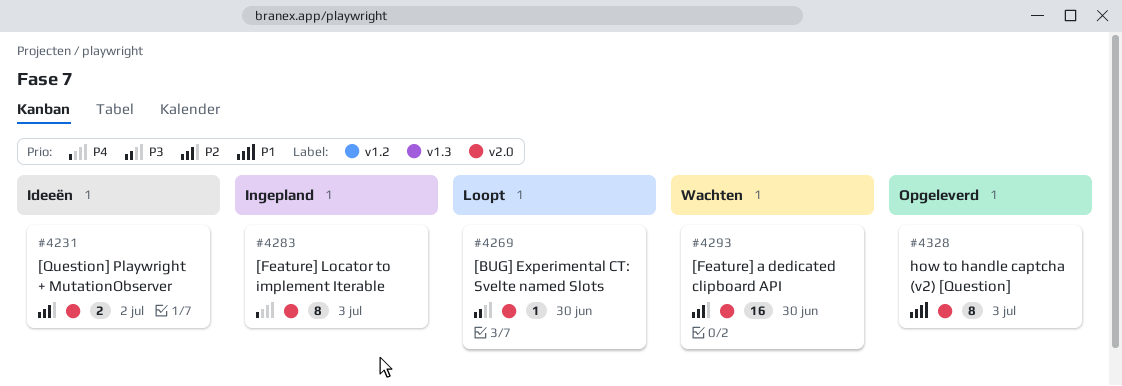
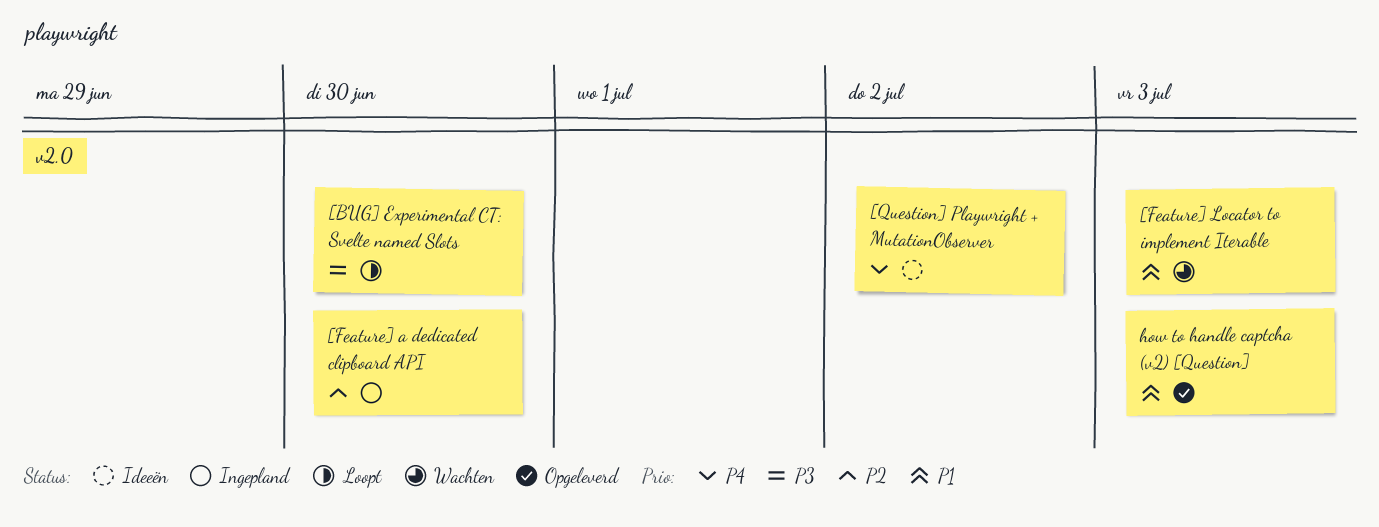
[Feature] a dedicated clipboard API, status: Wachten -> Ingepland
[Feature] Locator to implement Iterable, status: Ingepland -> Wachten
[Feature] Locator to implement Iterable, priority: P4 -> P1
[Question] Playwright + MutationObserver, priority: P2 -> P4

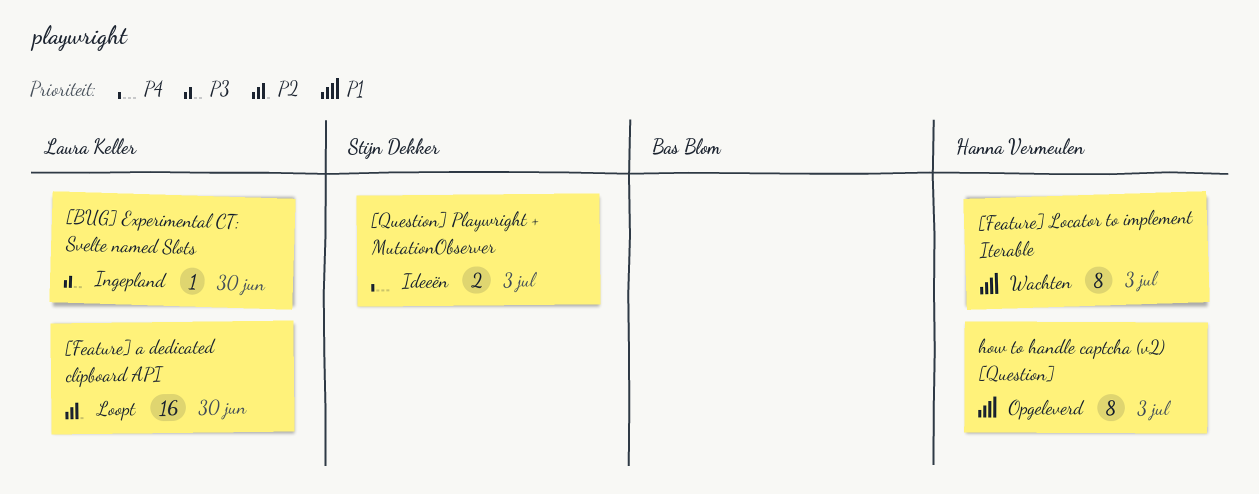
[BUG] Experimental CT: Svelte named Slots, status: Loopt -> Ingepland
[Feature] a dedicated clipboard API, status: Ingepland -> Loopt
[Question] Playwright + MutationObserver, due: Jul 2 -> Jul 3

